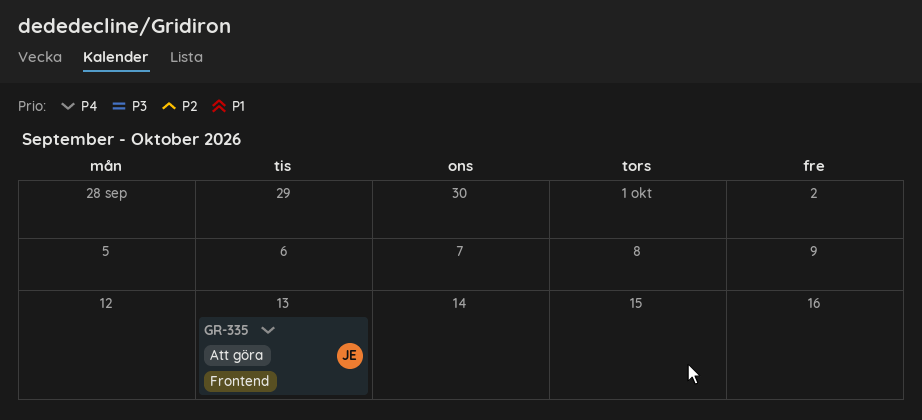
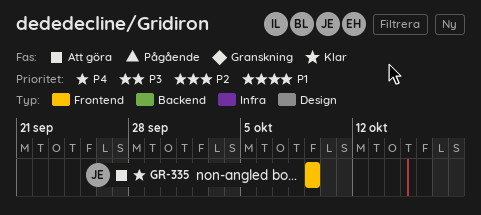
GR-335, due: Oct 13 -> Oct 9

